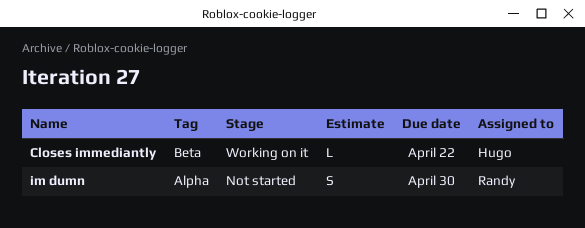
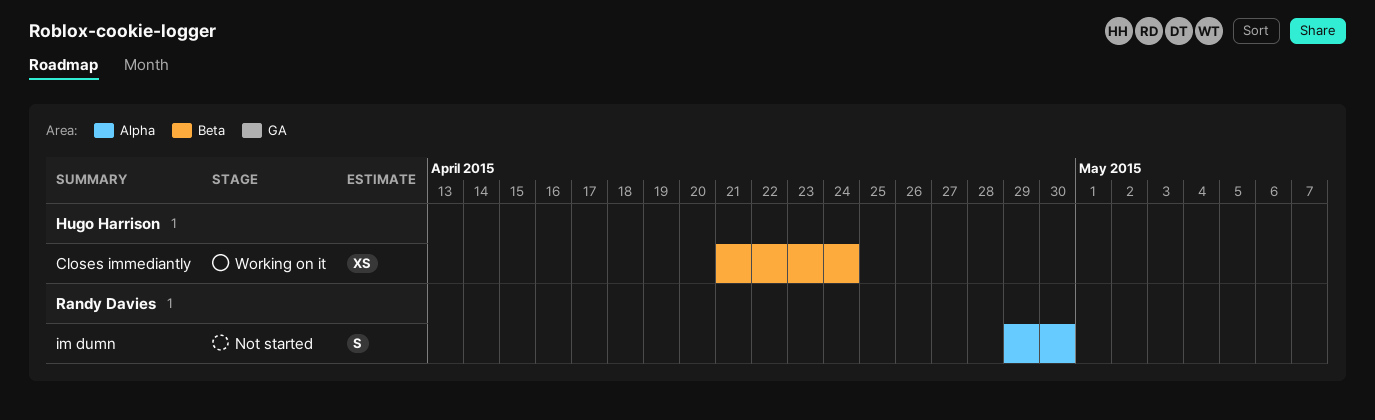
Closes immediantly, estimate: L -> XS
Closes immediantly, due: Apr 22 -> Apr 24

